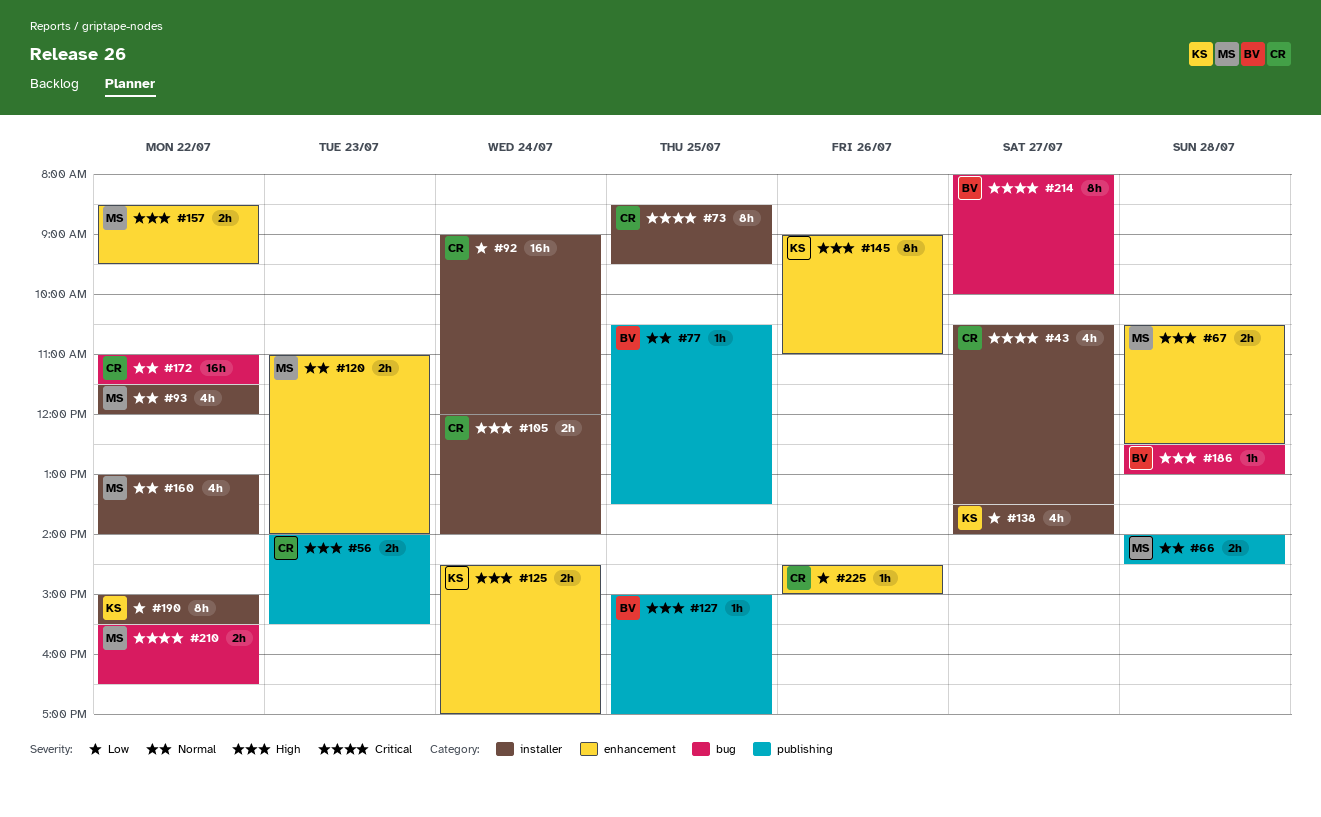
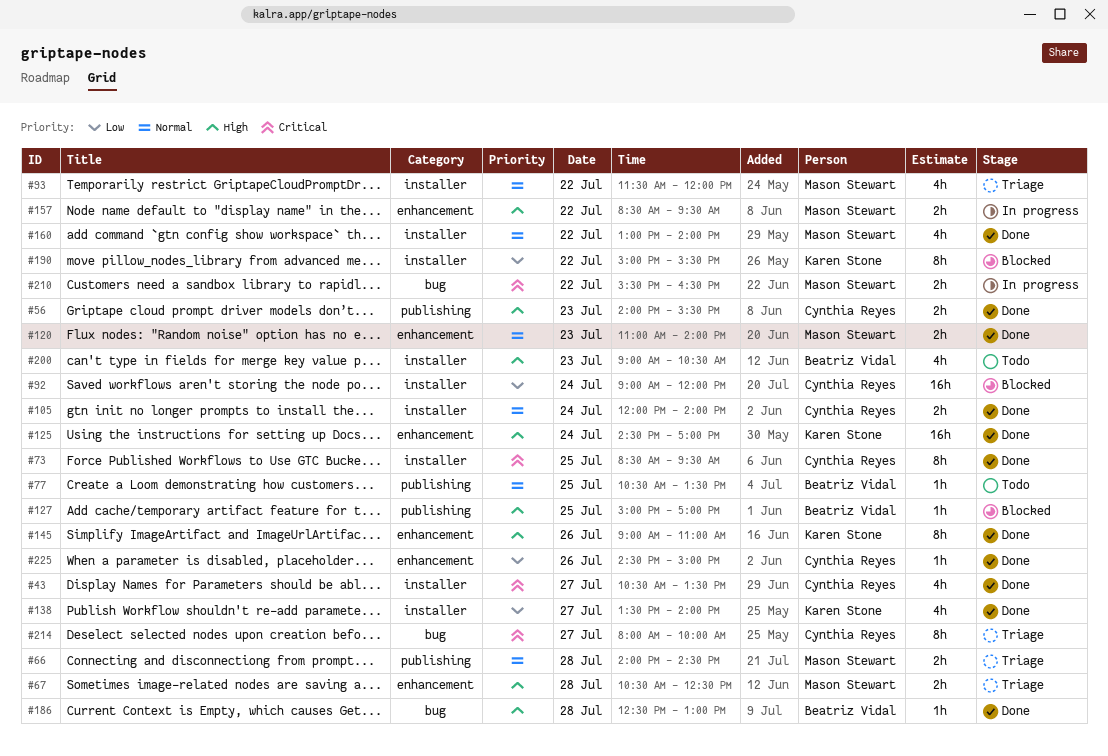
#105, priority: High -> Normal
#125, estimate: 2h -> 16h
#172: present -> none
#200: none -> present
#214, owner: Beatriz Vidal -> Cynthia Reyes

